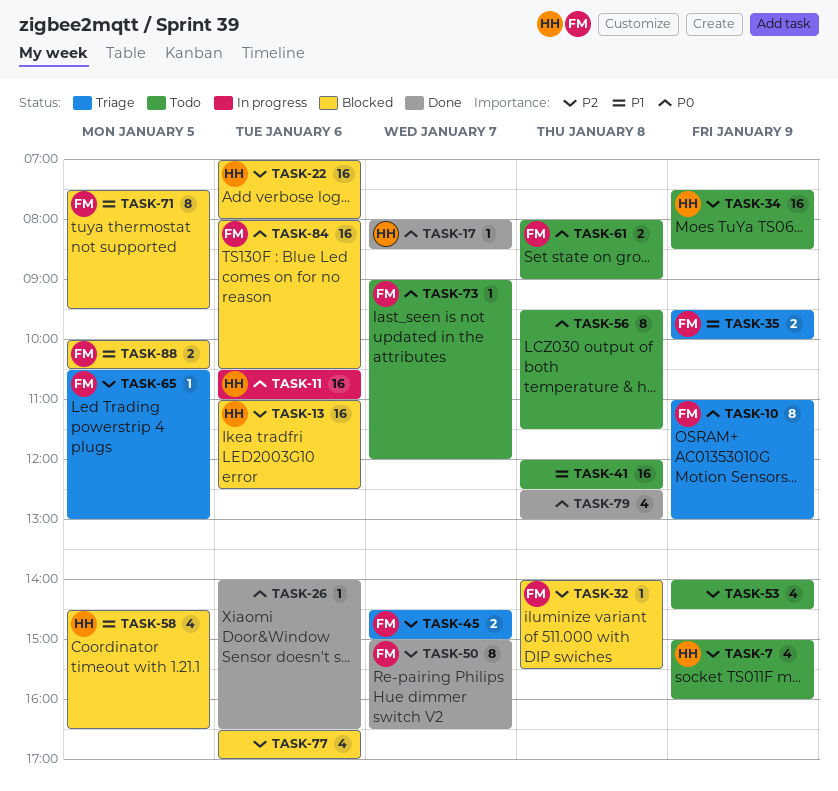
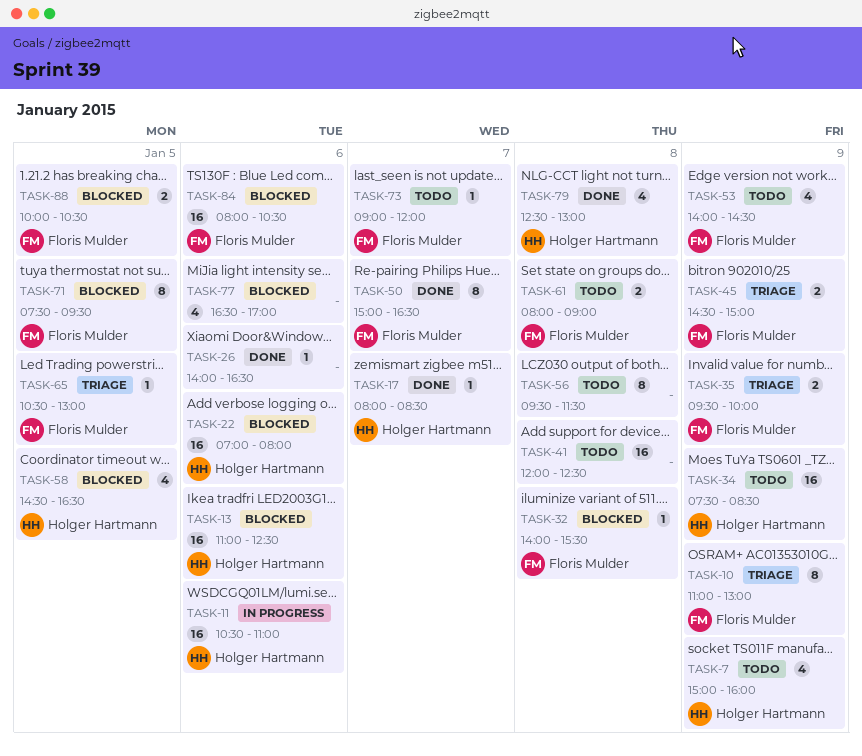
TASK-45, day: Jan 7 -> Jan 9
TASK-53, owner: none -> Floris Mulder
TASK-79, owner: none -> Holger Hartmann

